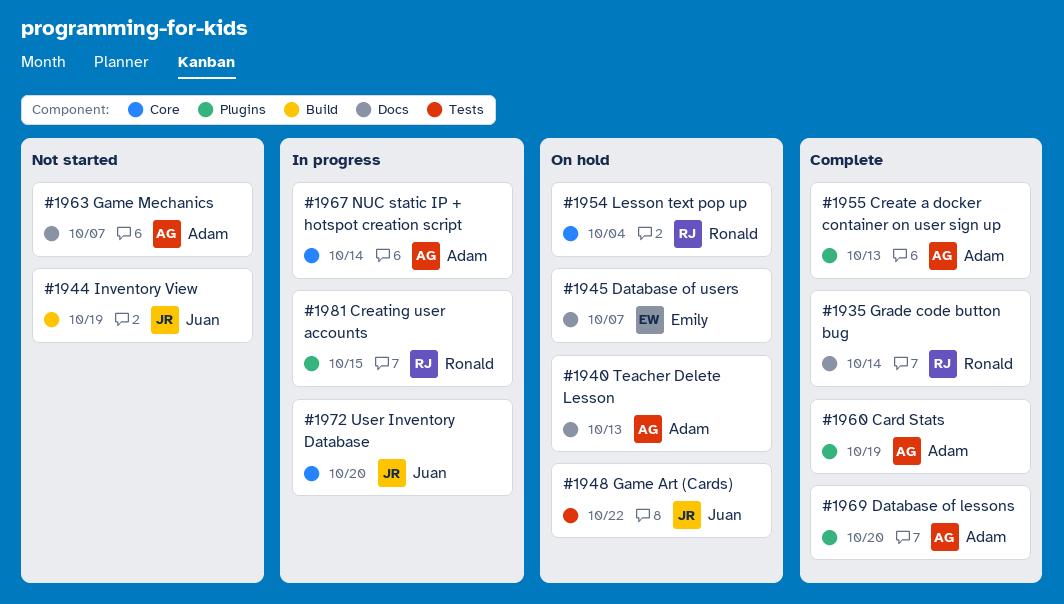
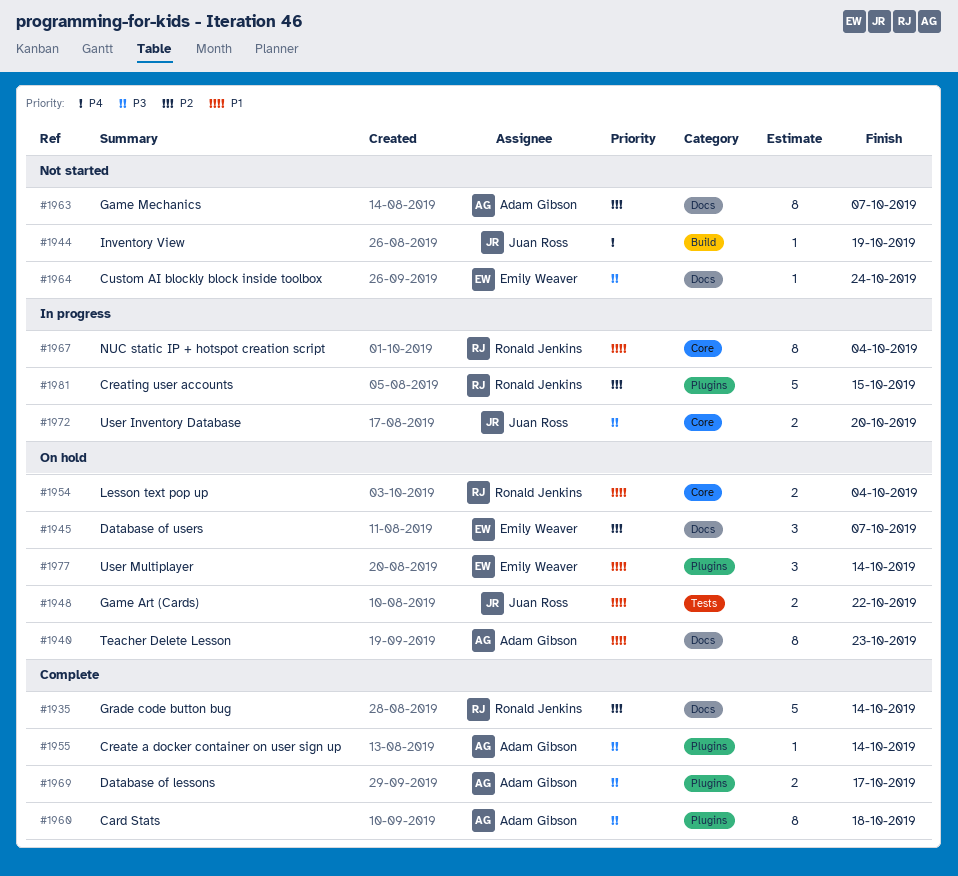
#1940, due: Oct 13 -> Oct 23
#1955, due: Oct 13 -> Oct 14
#1960, due: Oct 19 -> Oct 18
#1964: none -> present
#1967, owner: Adam Gibson -> Ronald Jenkins
#1967, due: Oct 14 -> Oct 4
#1969, due: Oct 20 -> Oct 17
#1977: none -> present

